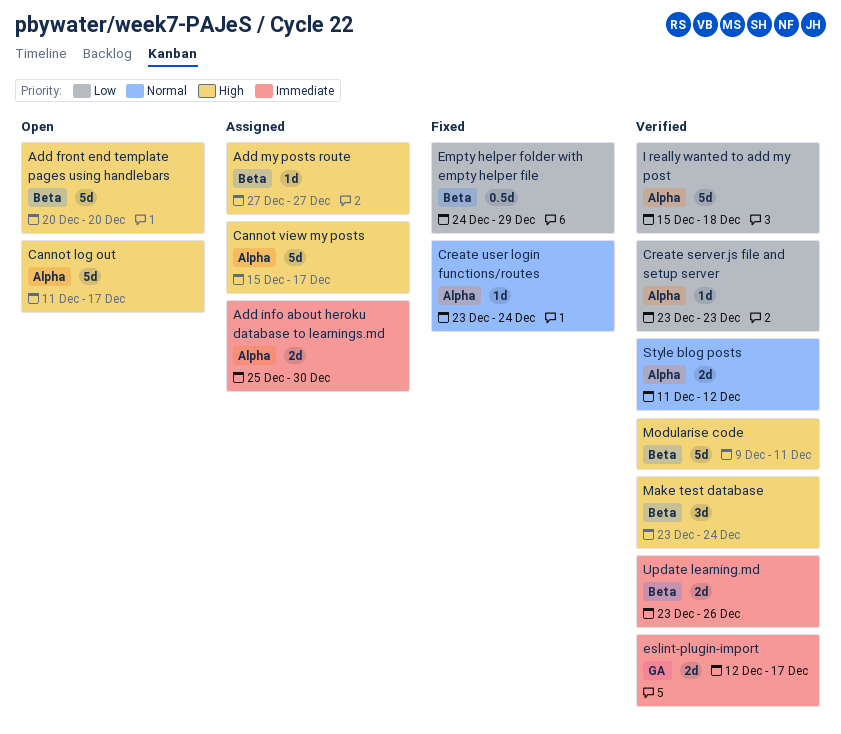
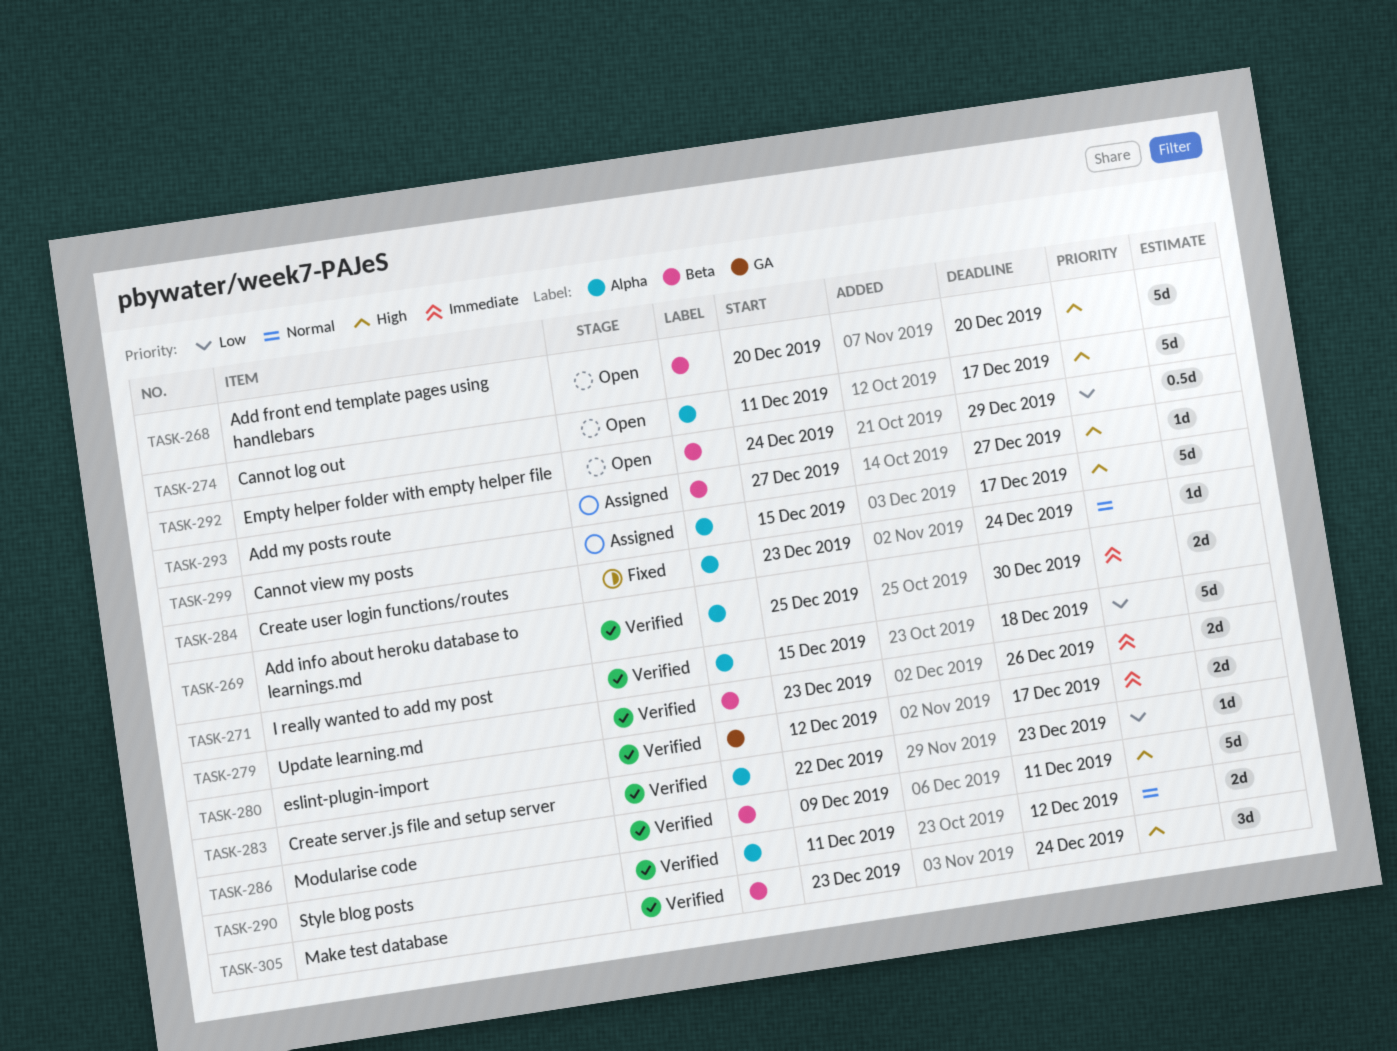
Add info about heroku database to learnings.md, status: Assigned -> Verified
Create server.js file and setup server, start: Dec 23 -> Dec 22
Empty helper folder with empty helper file, status: Fixed -> Open

